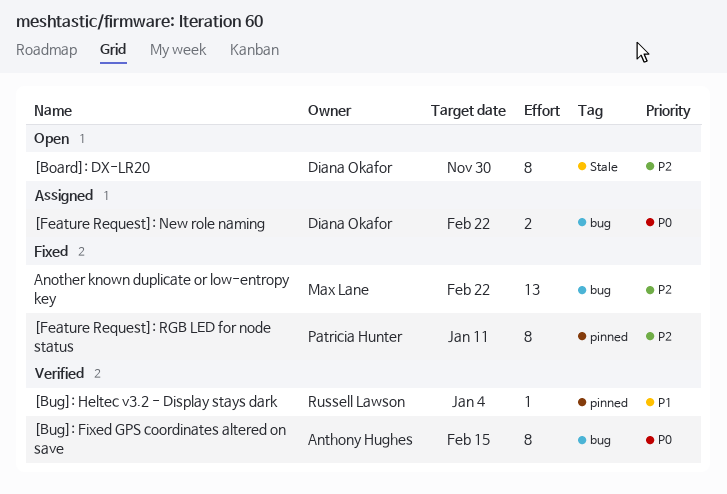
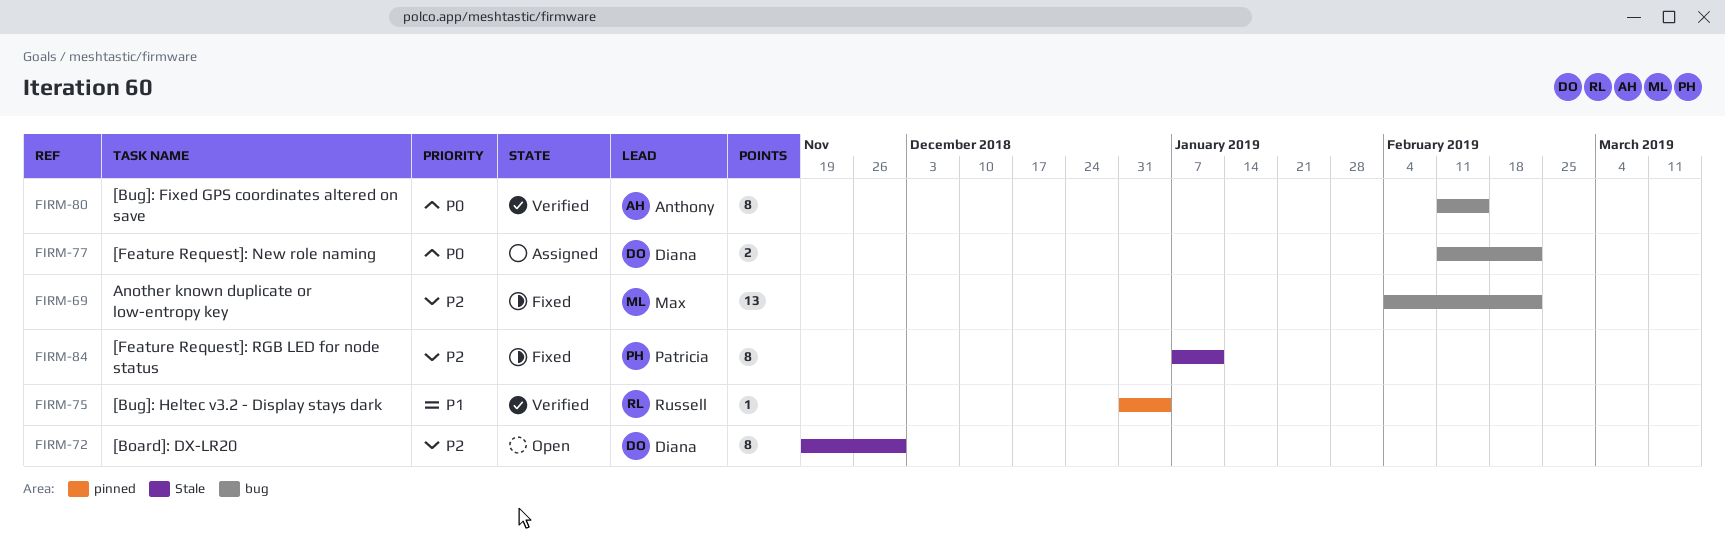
[Feature Request]: RGB LED for node status, label: pinned -> Stale

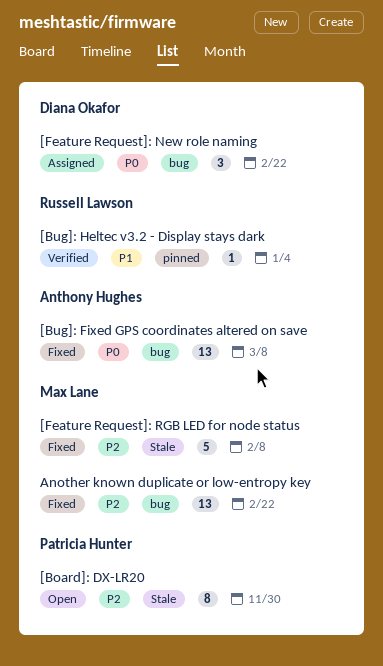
[Board]: DX-LR20, owner: Diana Okafor -> Patricia Hunter
[Bug]: Fixed GPS coordinates altered on save, status: Verified -> Fixed
[Bug]: Fixed GPS coordinates altered on save, estimate: 8 -> 13
[Bug]: Fixed GPS coordinates altered on save, due: Feb 15 -> Mar 8
[Feature Request]: New role naming, estimate: 2 -> 3
[Feature Request]: RGB LED for node status, owner: Patricia Hunter -> Max Lane
[Feature Request]: RGB LED for node status, estimate: 8 -> 5
[Feature Request]: RGB LED for node status, due: Jan 11 -> Feb 8

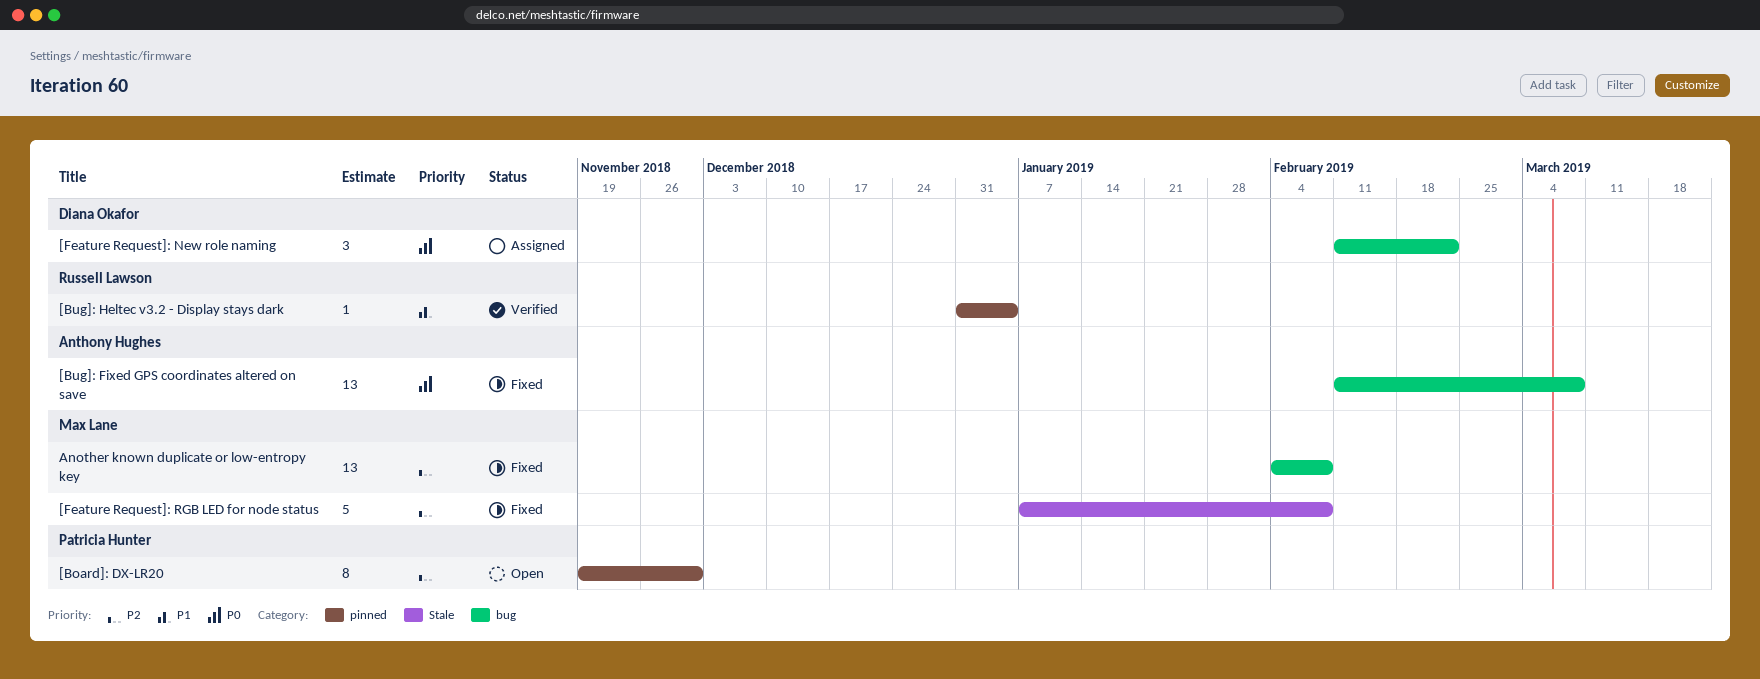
[Board]: DX-LR20, label: Stale -> pinned
Another known duplicate or low-entropy key, due: Feb 22 -> Feb 8

